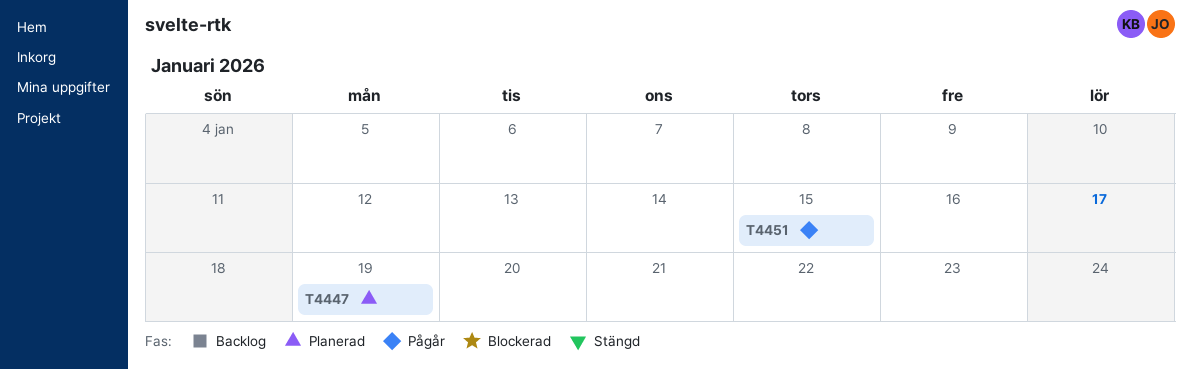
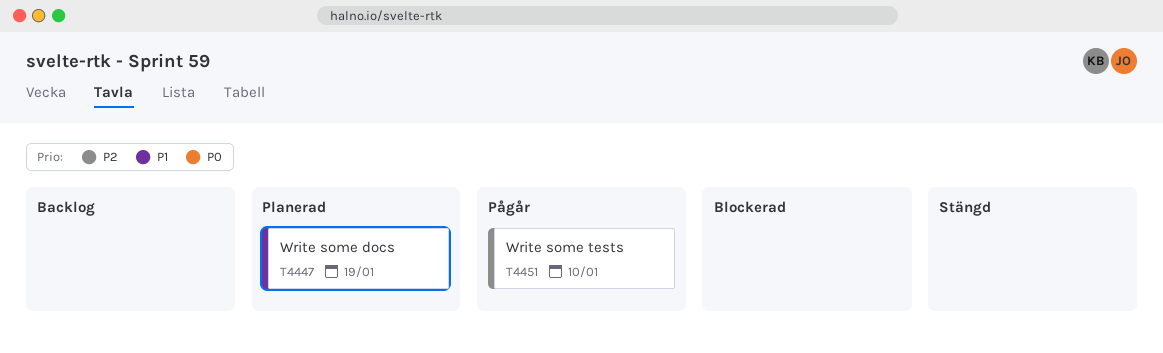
T4451, due: Jan 15 -> Jan 10

